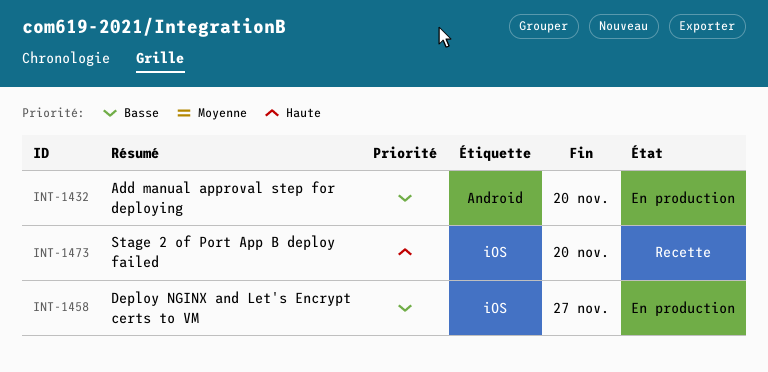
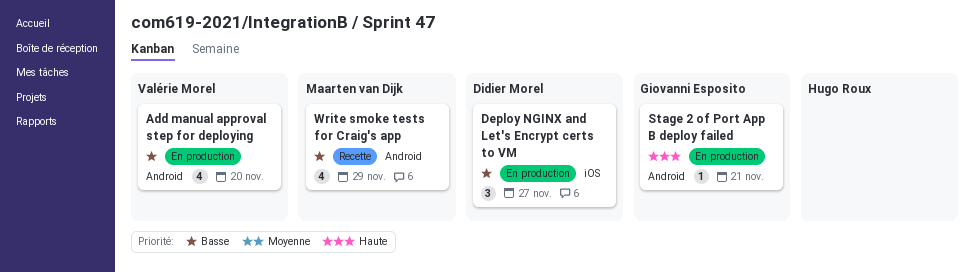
Stage 2 of Port App B deploy failed, status: Recette -> En production
Stage 2 of Port App B deploy failed, label: iOS -> Android
Stage 2 of Port App B deploy failed, due: Nov 20 -> Nov 21
Write smoke tests for Craig's app: none -> present

